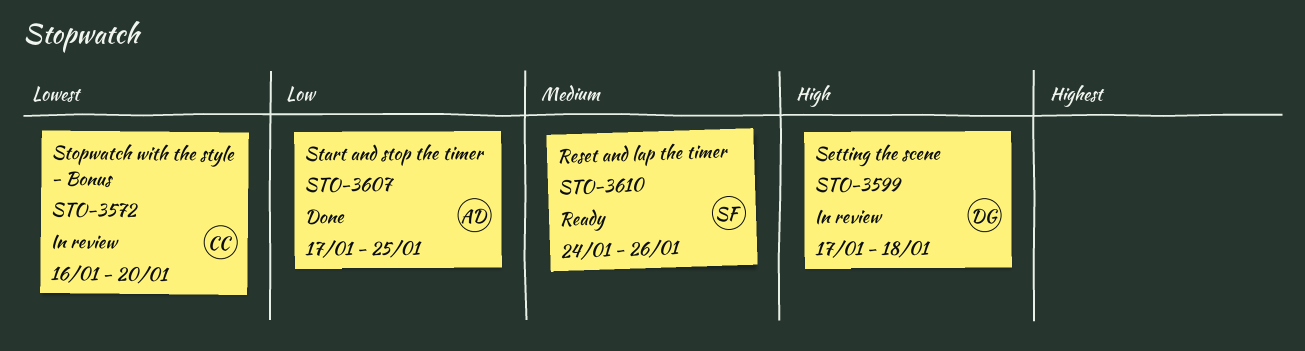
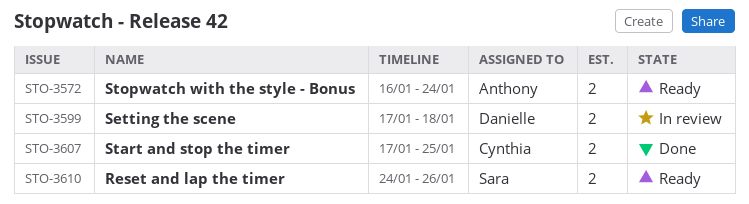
STO-3572, status: In review -> Ready
STO-3572, owner: Cynthia -> Anthony
STO-3572, due: Jan 20 -> Jan 24
STO-3607, owner: Anthony -> Cynthia

